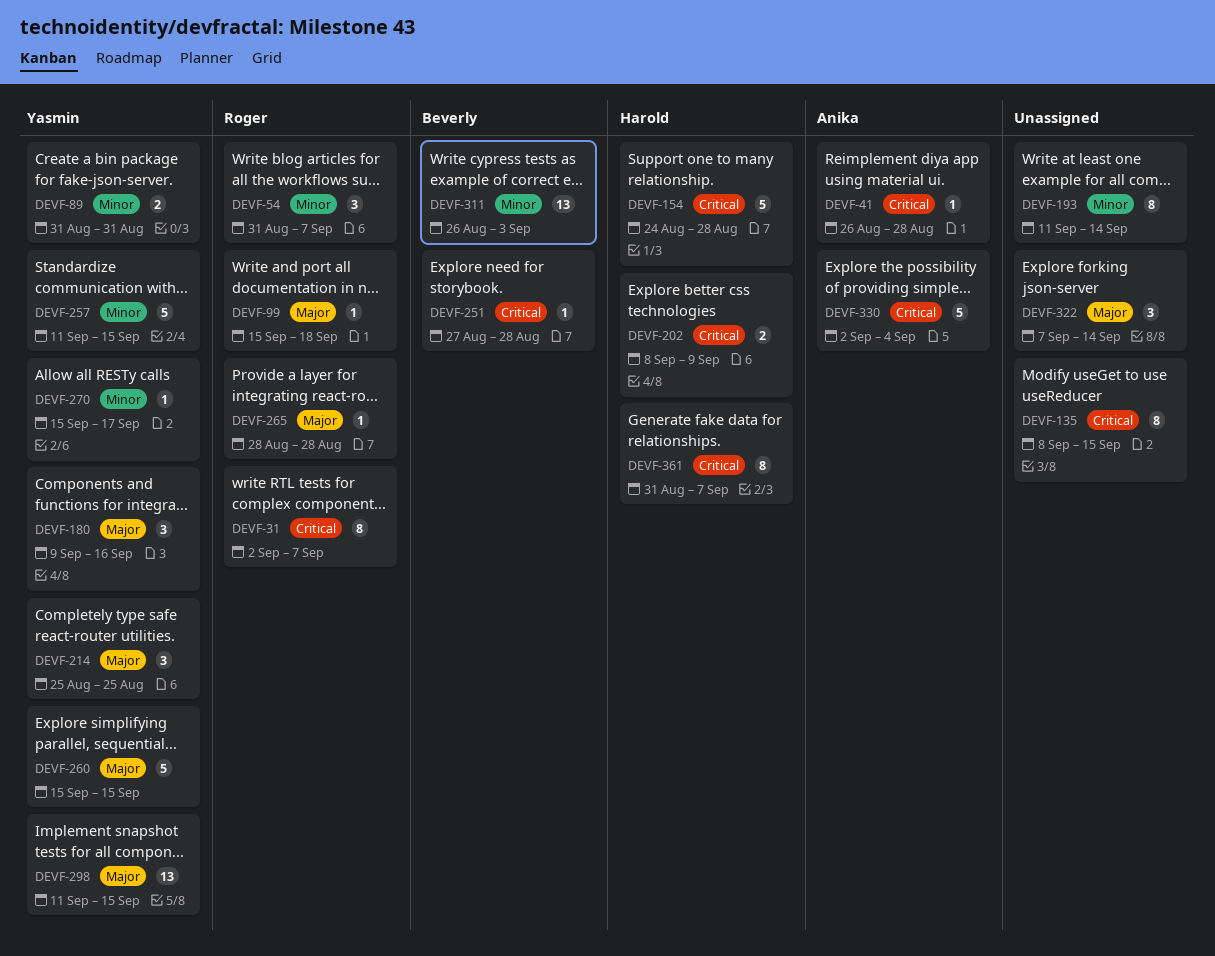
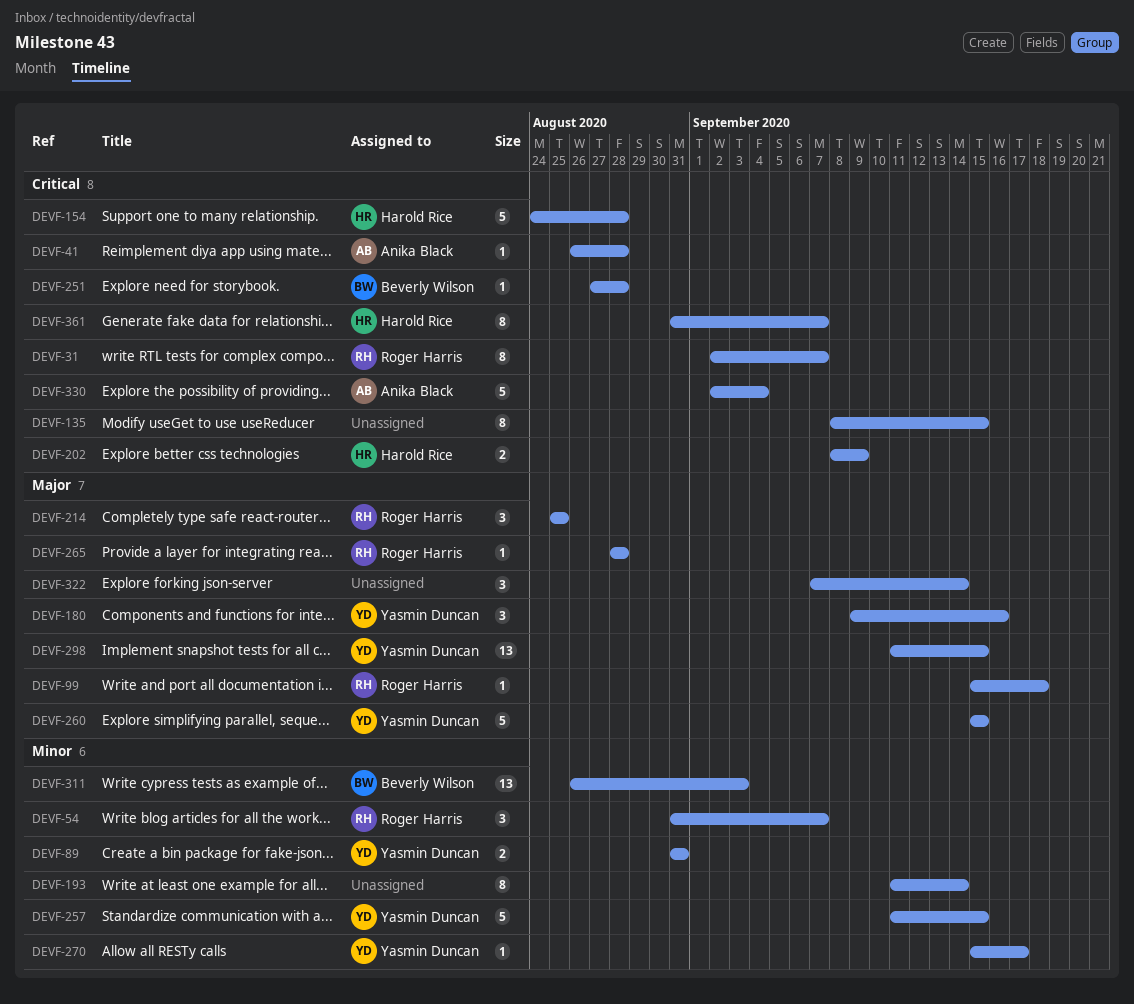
DEVF-214, owner: Yasmin Duncan -> Roger Harris

